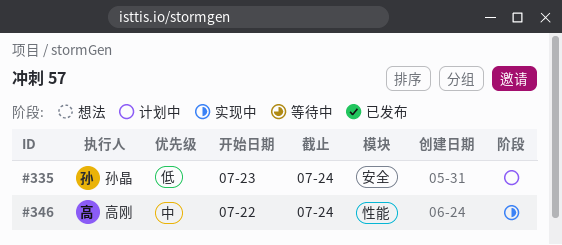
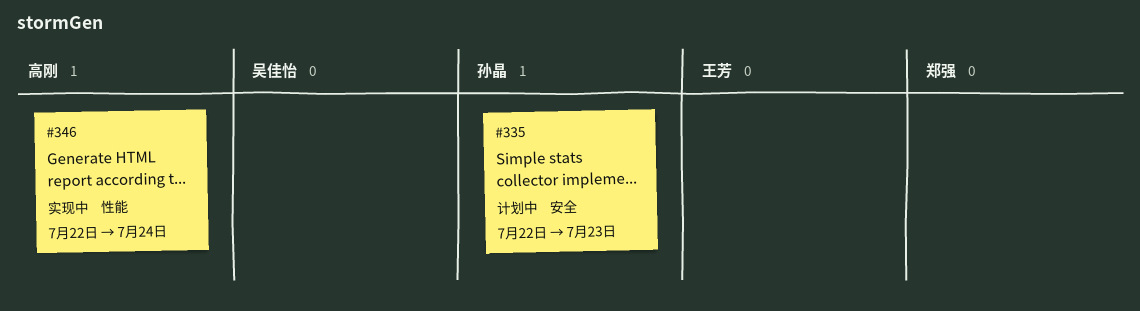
#335, start: Jul 23 -> Jul 22
#335, due: Jul 24 -> Jul 23

